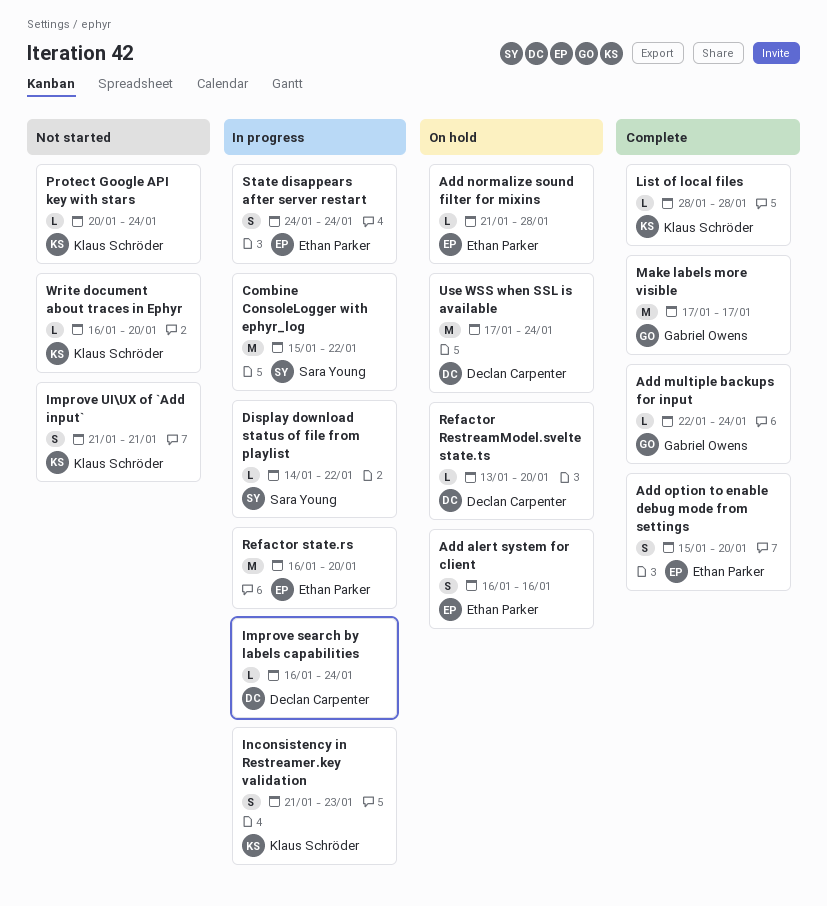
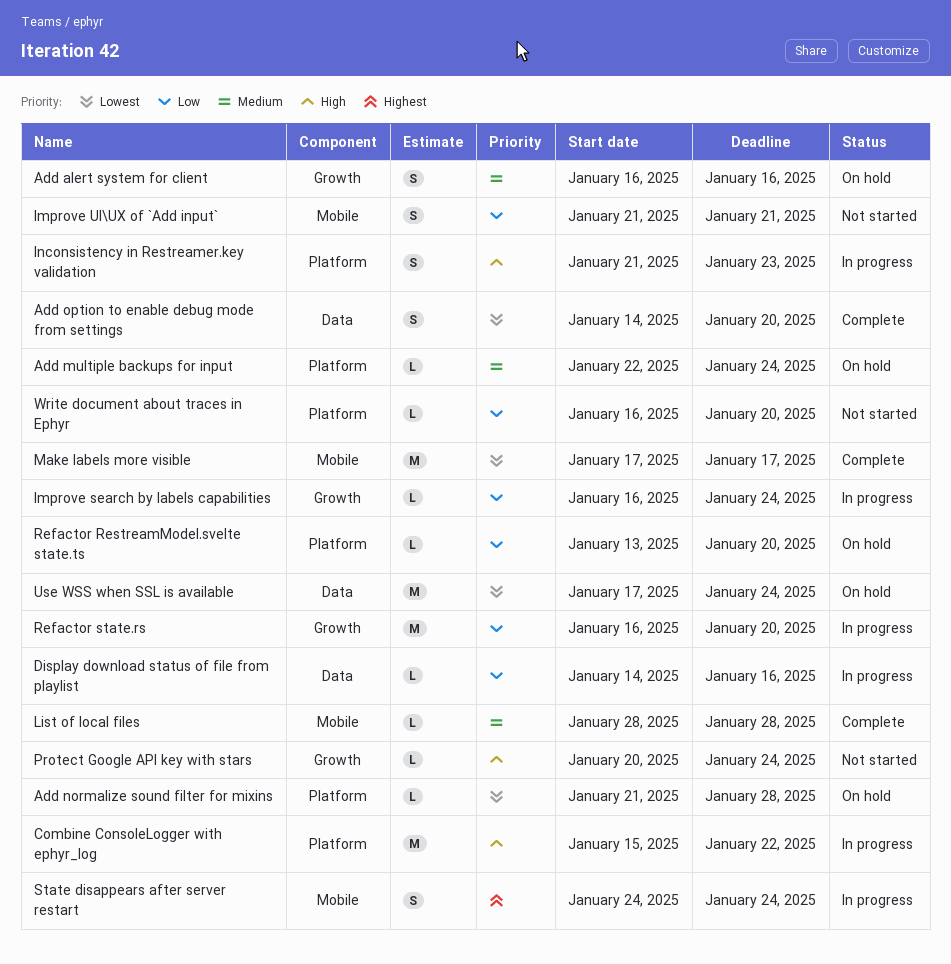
Add multiple backups for input, status: Complete -> On hold
Add option to enable debug mode from settings, start: Jan 15 -> Jan 14
Display download status of file from playlist, due: Jan 22 -> Jan 16

